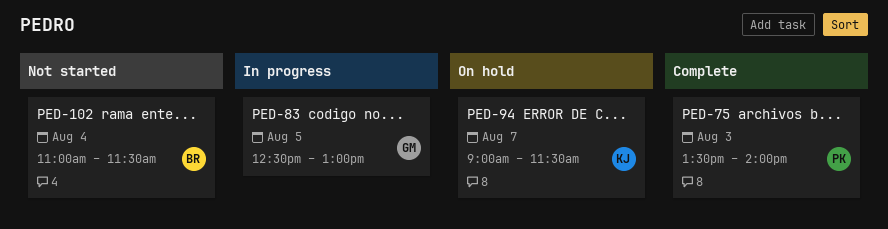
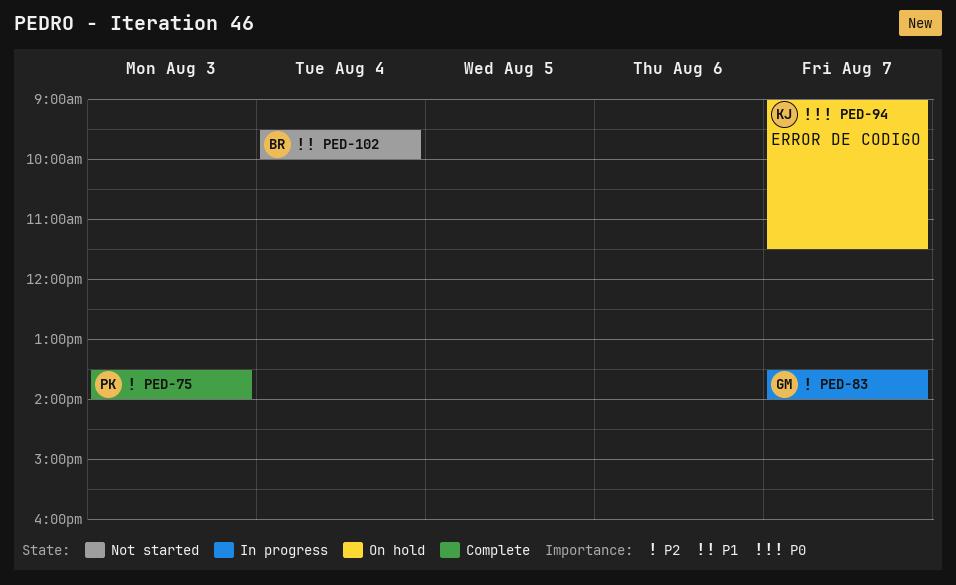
PED-83, day: Aug 5 -> Aug 7
PED-83, begins: 12:30 -> 13:30
PED-83, ends: 13:00 -> 14:00
PED-102, begins: 11:00 -> 09:30
PED-102, ends: 11:30 -> 10:00

